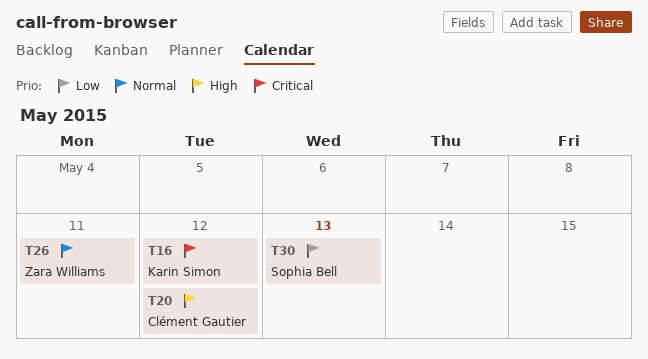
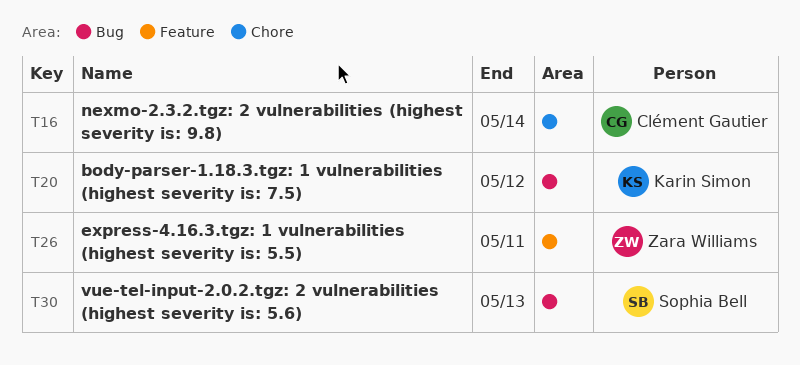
T16, owner: Karin Simon -> Clément Gautier
T16, due: May 12 -> May 14
T20, owner: Clément Gautier -> Karin Simon

